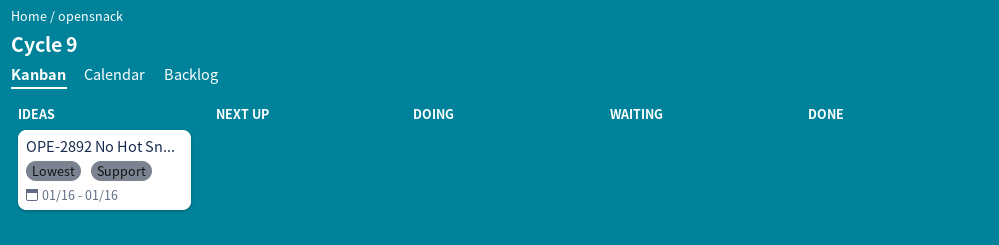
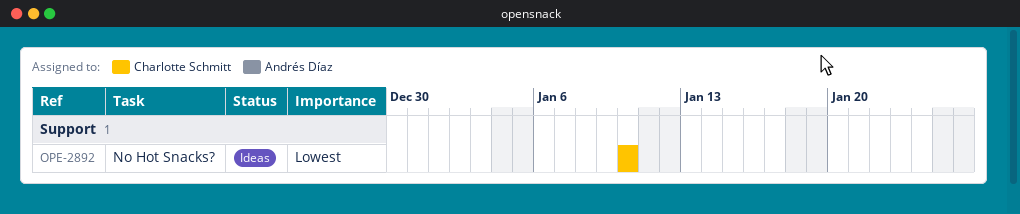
OPE-2892, start: Jan 16 -> Jan 10
OPE-2892, due: Jan 16 -> Jan 10

